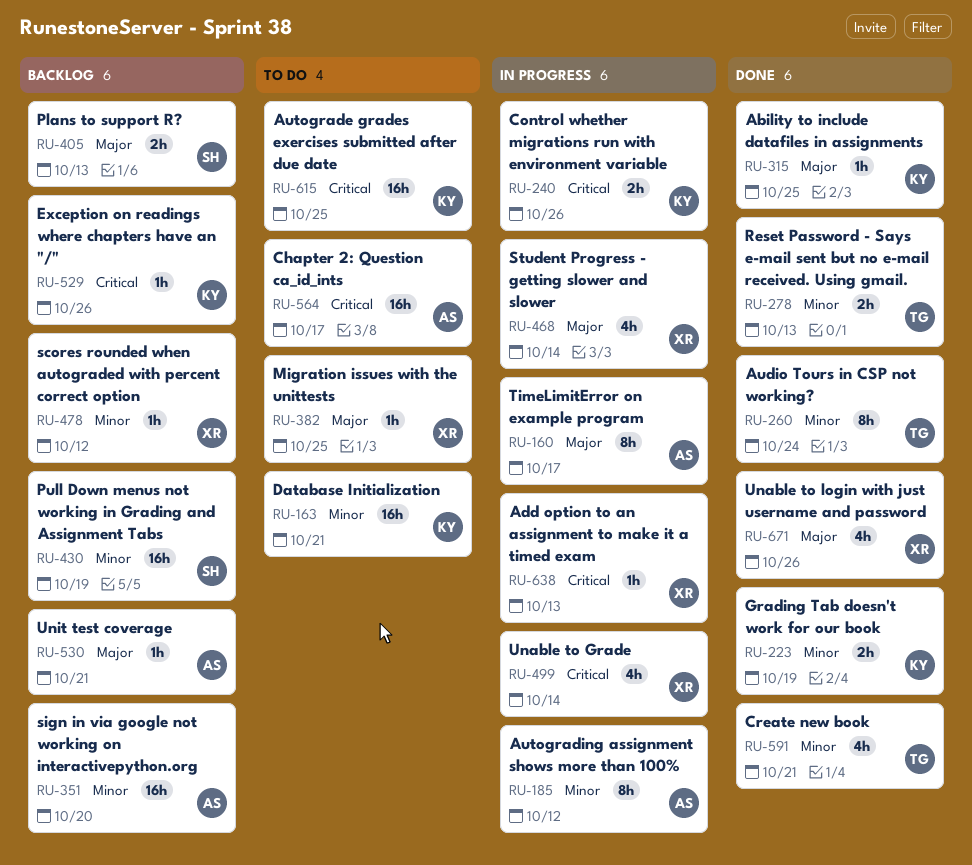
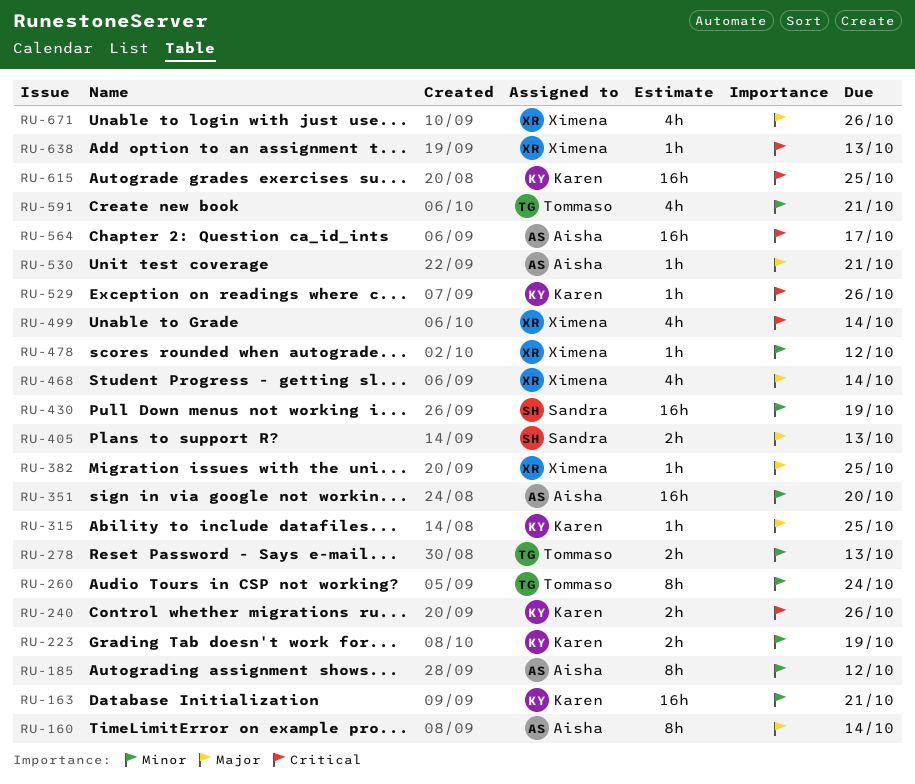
RU-160, due: Oct 17 -> Oct 14

